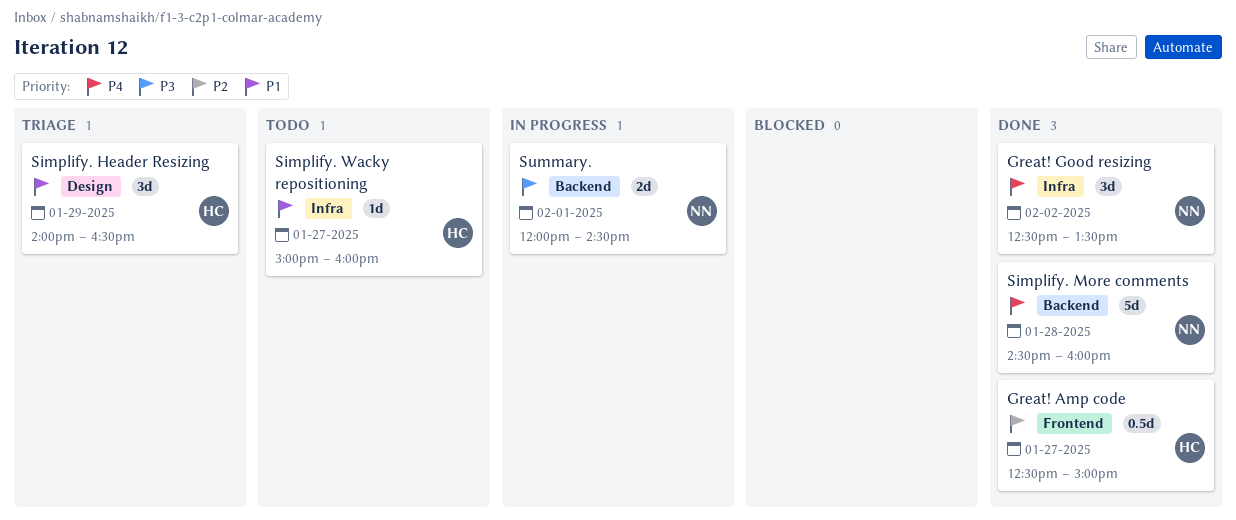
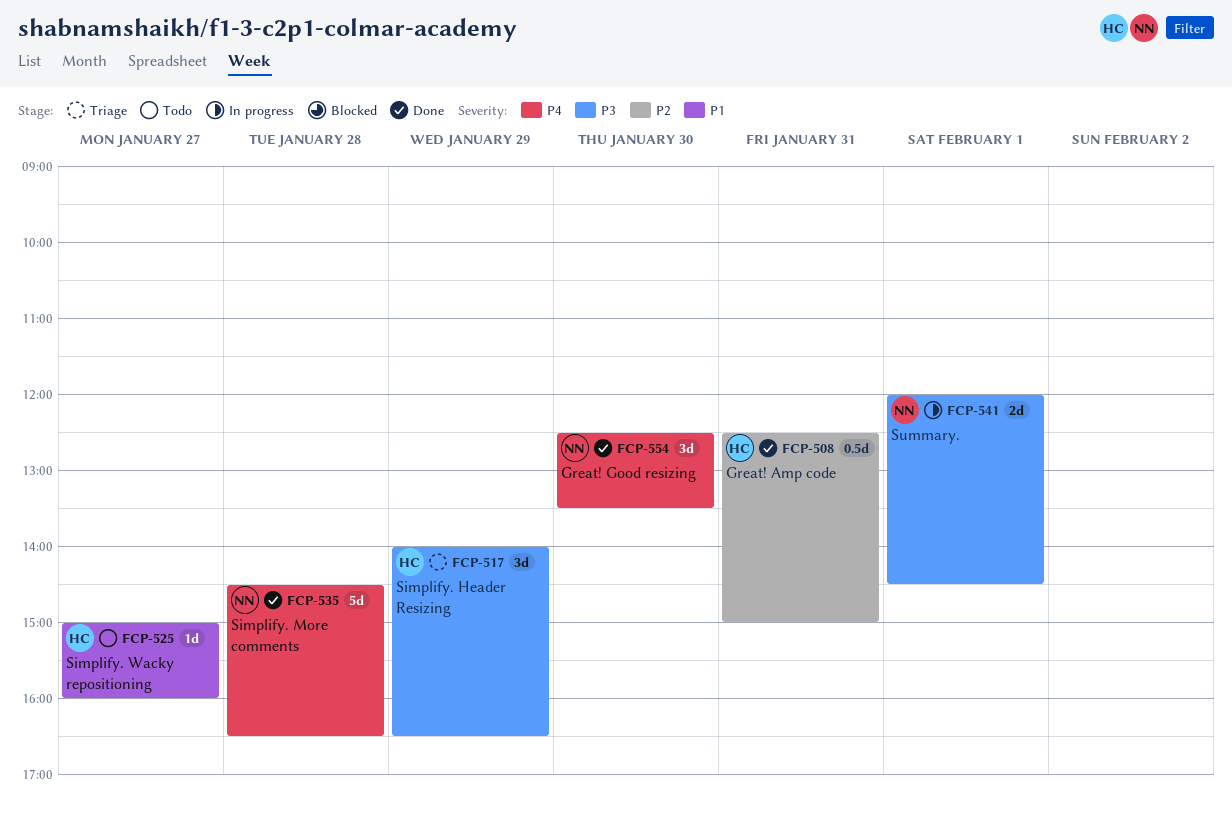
Great! Amp code, day: Jan 27 -> Jan 31
Great! Good resizing, day: Feb 2 -> Jan 30
Simplify. Header Resizing, priority: P1 -> P3
Simplify. More comments, ends: 16:00 -> 16:30

